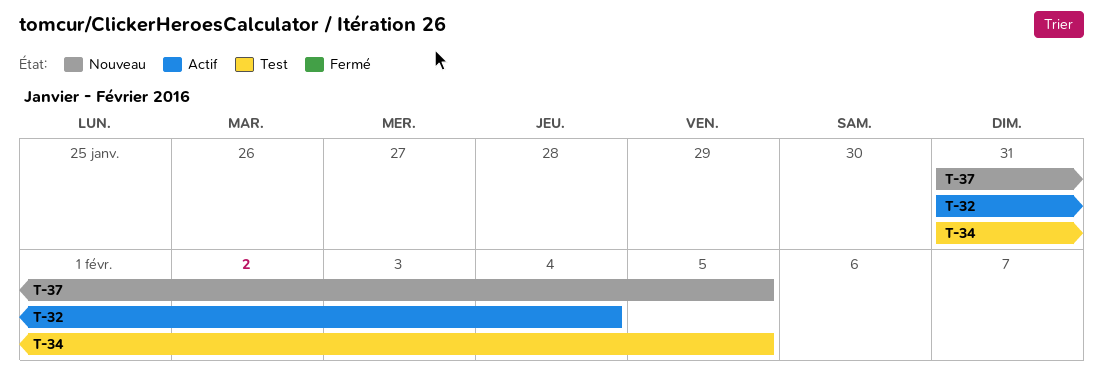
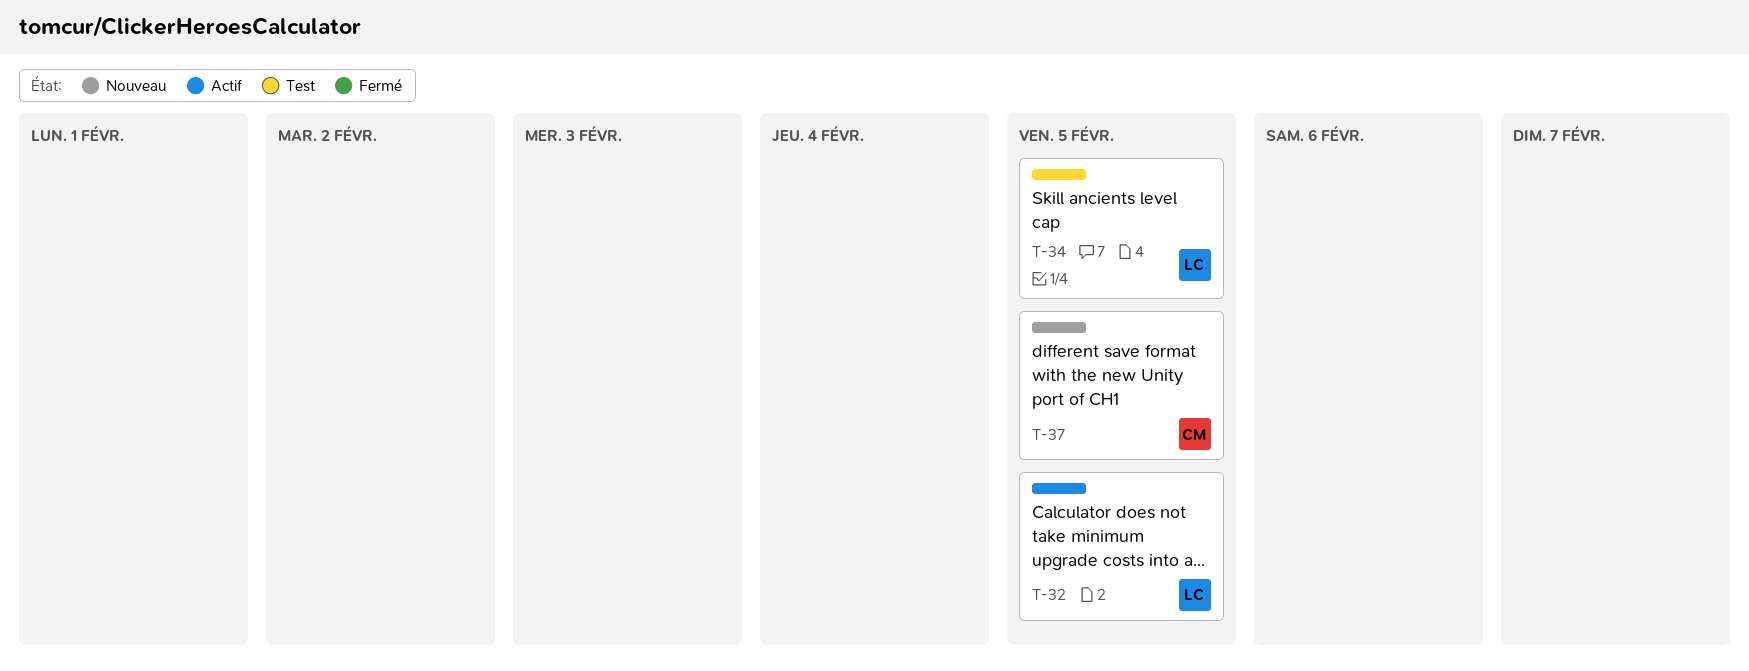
T-32, due: Feb 4 -> Feb 5

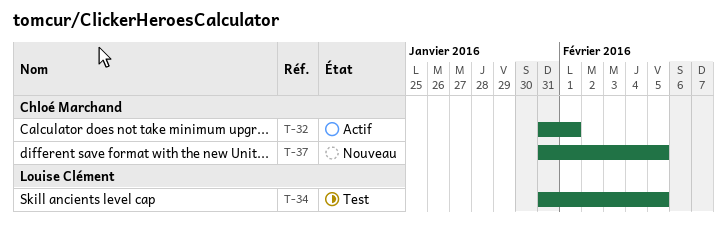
T-32, owner: Louise Clément -> Chloé Marchand
T-32, due: Feb 5 -> Feb 1

